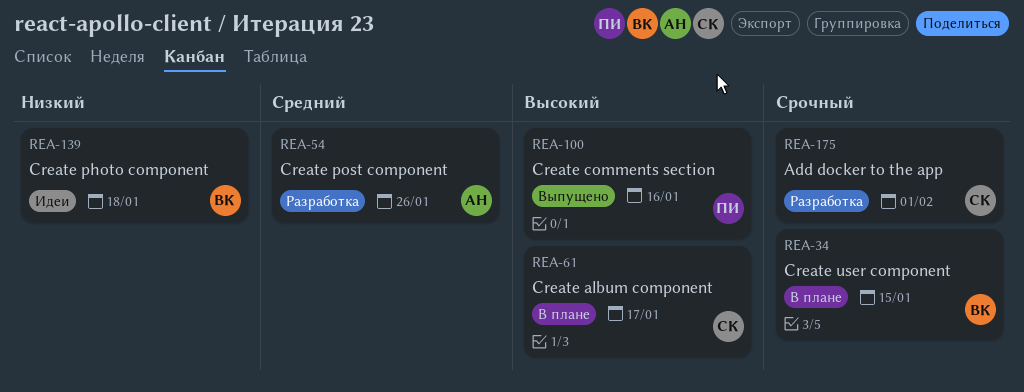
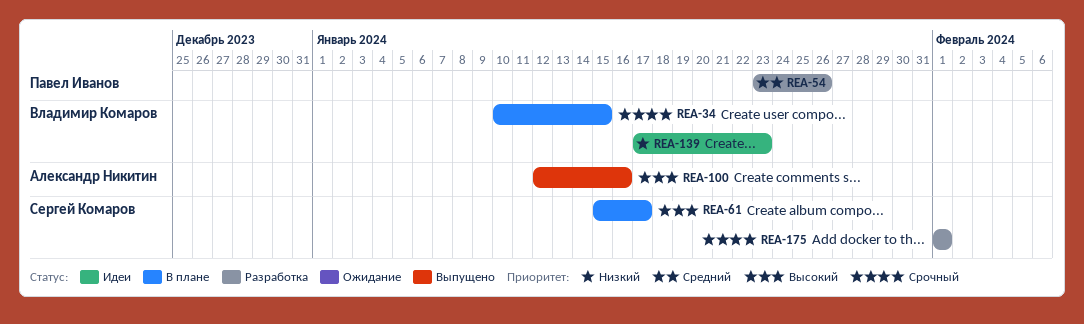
REA-54, owner: Александр Никитин -> Павел Иванов
REA-100, owner: Павел Иванов -> Александр Никитин
REA-139, due: Jan 18 -> Jan 23

